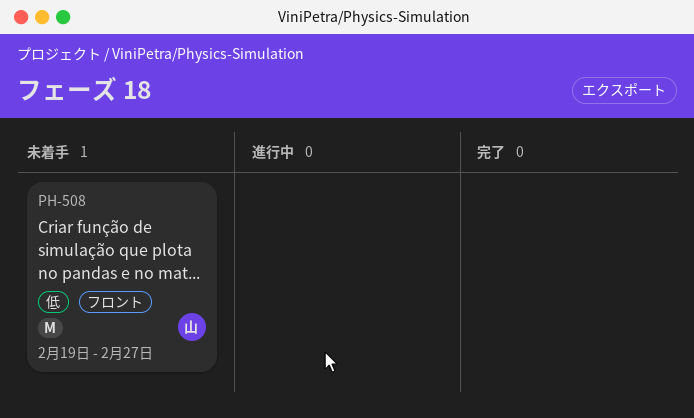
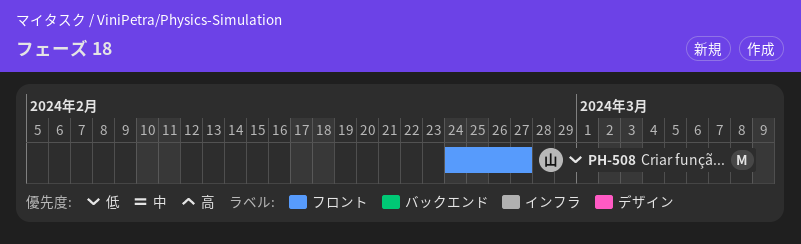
PH-508, start: Feb 19 -> Feb 24

